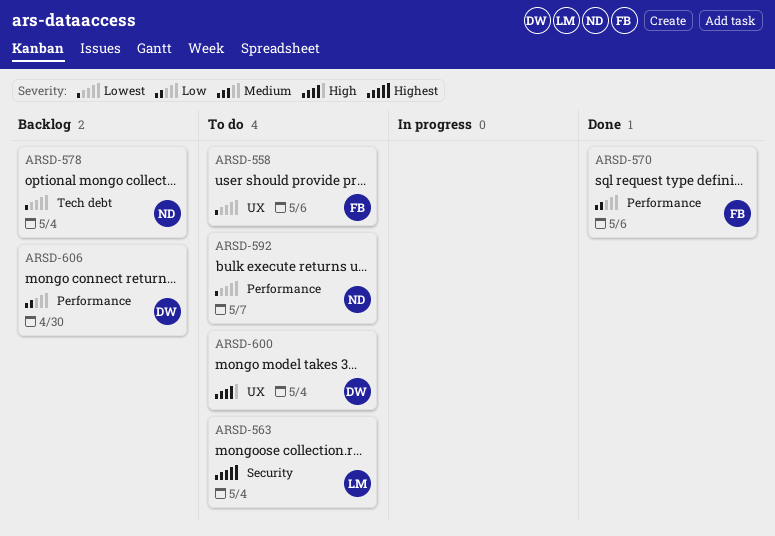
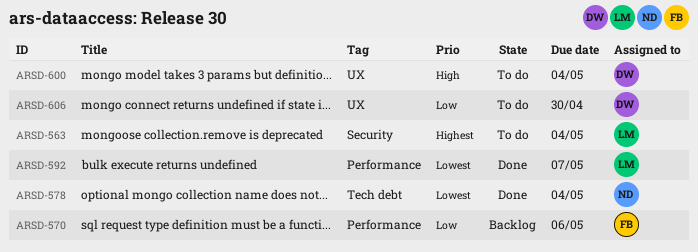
ARSD-558: present -> none
ARSD-570, status: Done -> Backlog
ARSD-578, status: Backlog -> Done
ARSD-592, status: To do -> Done
ARSD-592, owner: ND -> LM
ARSD-606, status: Backlog -> To do
ARSD-606, label: Performance -> UX

